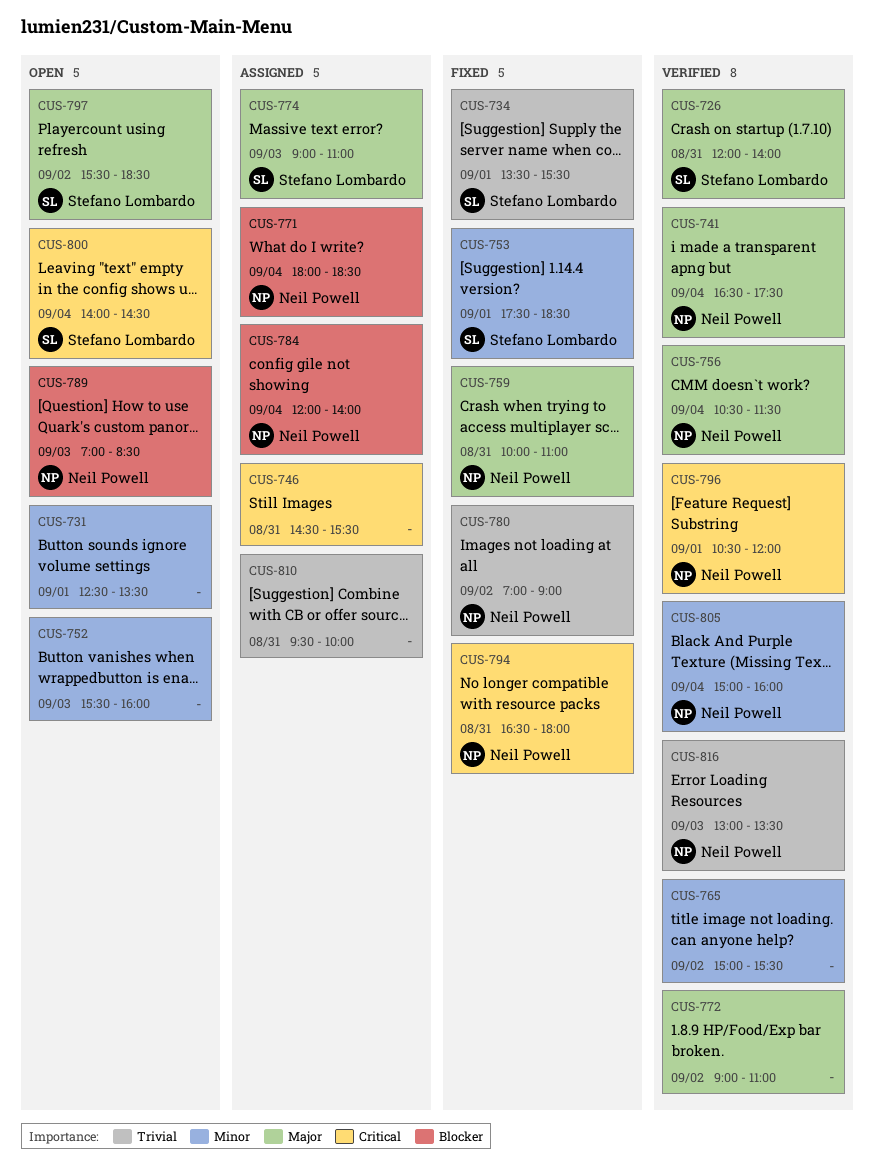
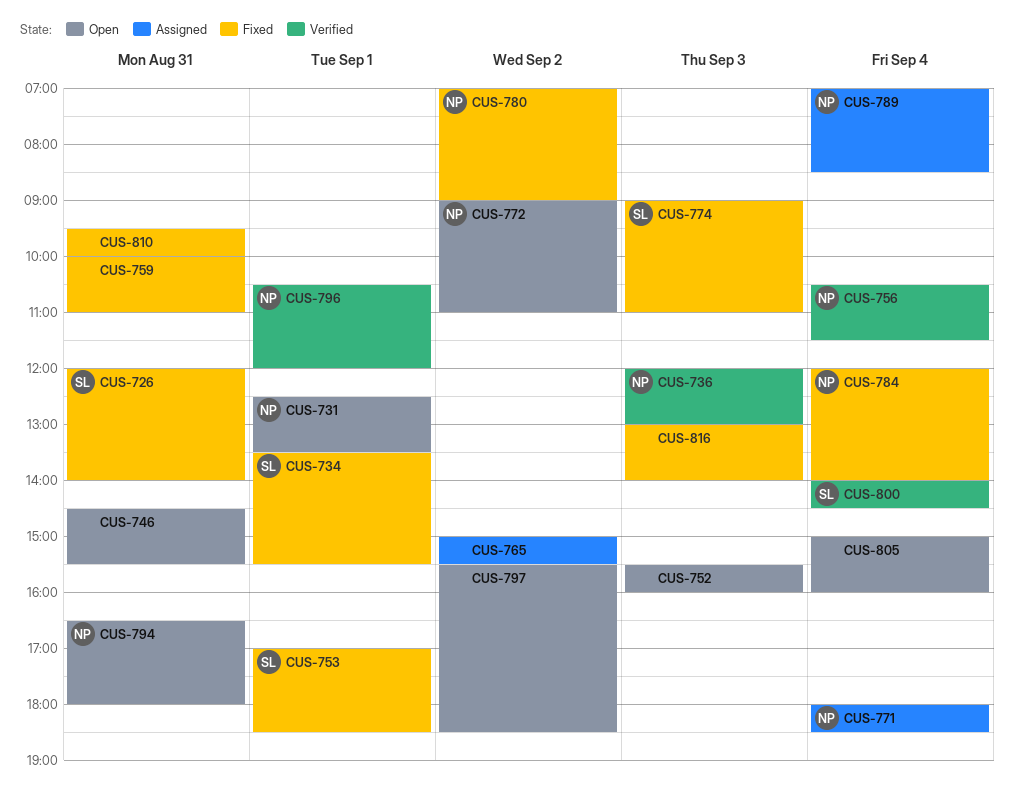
CUS-726, status: Verified -> Fixed
CUS-731, owner: none -> Neil Powell
CUS-736: none -> present
CUS-741: present -> none
CUS-746, status: Assigned -> Open
CUS-753, begins: 17:30 -> 17:00
CUS-759, owner: Neil Powell -> none
CUS-765, status: Verified -> Assigned
CUS-772, status: Verified -> Open
CUS-772, owner: none -> Neil Powell
CUS-774, status: Assigned -> Fixed
CUS-784, status: Assigned -> Fixed
CUS-789, status: Open -> Assigned
CUS-789, day: Sep 3 -> Sep 4
CUS-794, status: Fixed -> Open
CUS-797, owner: Stefano Lombardo -> none
CUS-800, status: Open -> Verified
CUS-805, status: Verified -> Open
CUS-805, owner: Neil Powell -> none
CUS-810, status: Assigned -> Fixed
CUS-816, status: Verified -> Fixed
CUS-816, owner: Neil Powell -> none
CUS-816, ends: 13:30 -> 14:00

